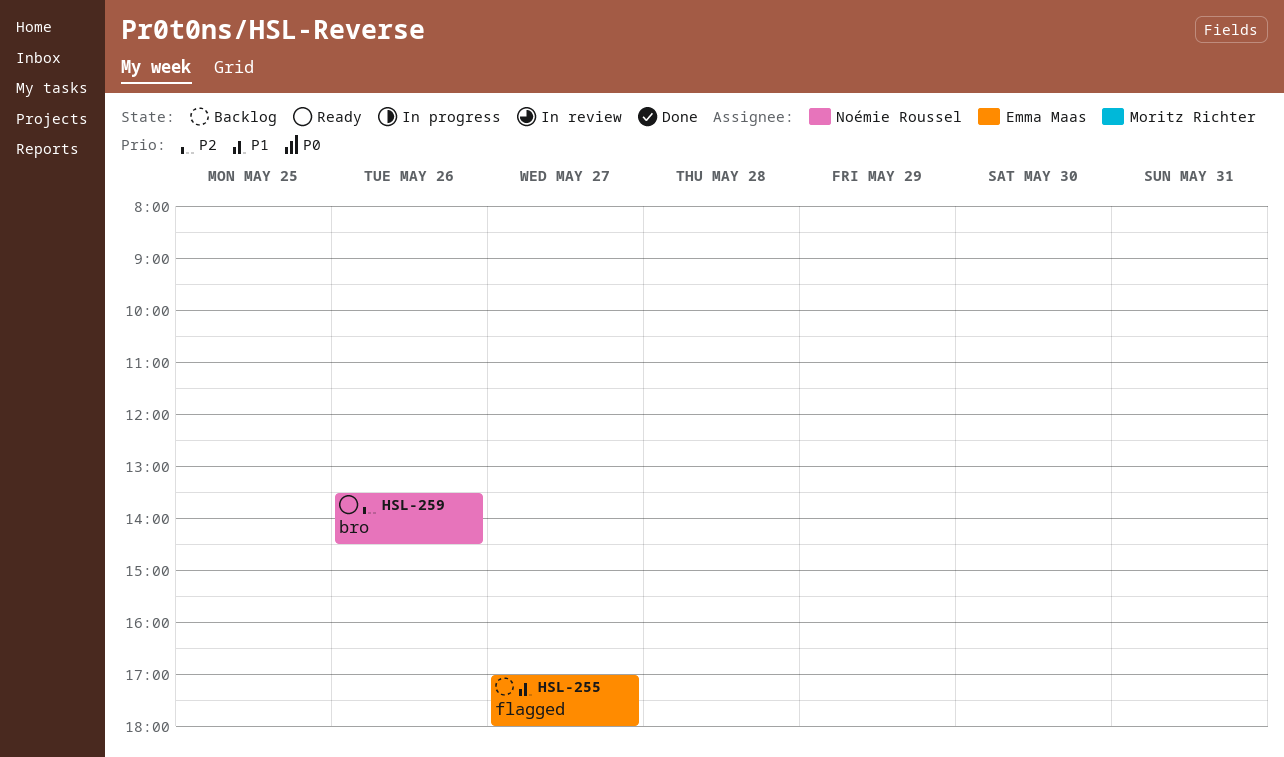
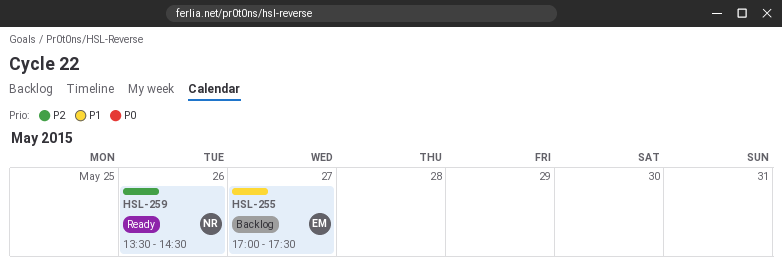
HSL-255, ends: 18:00 -> 17:30

